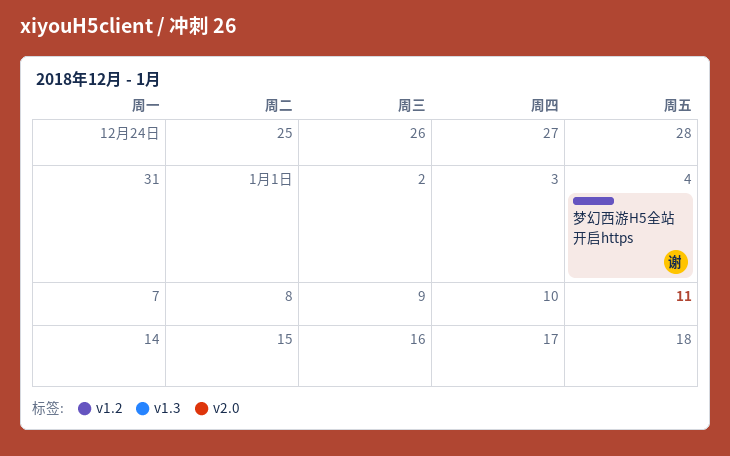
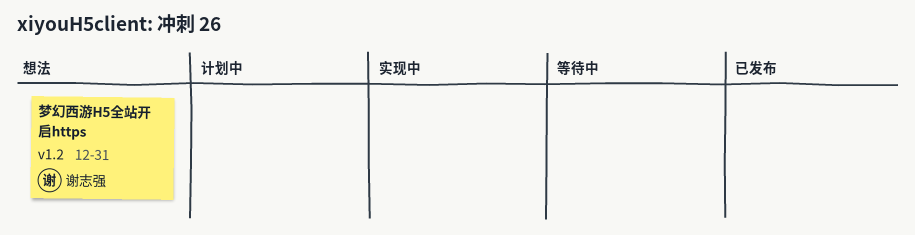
梦幻西游H5全站开启https, due: Jan 4 -> Dec 31

